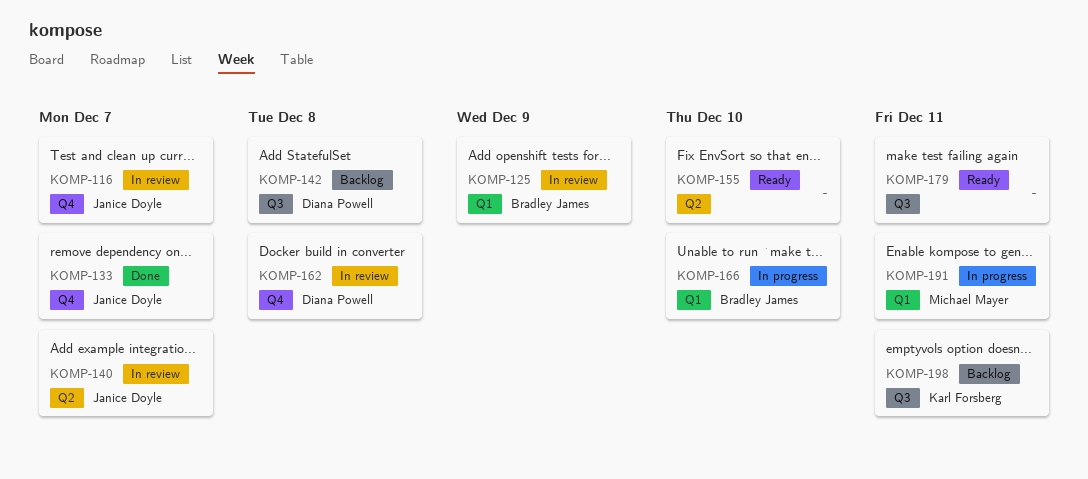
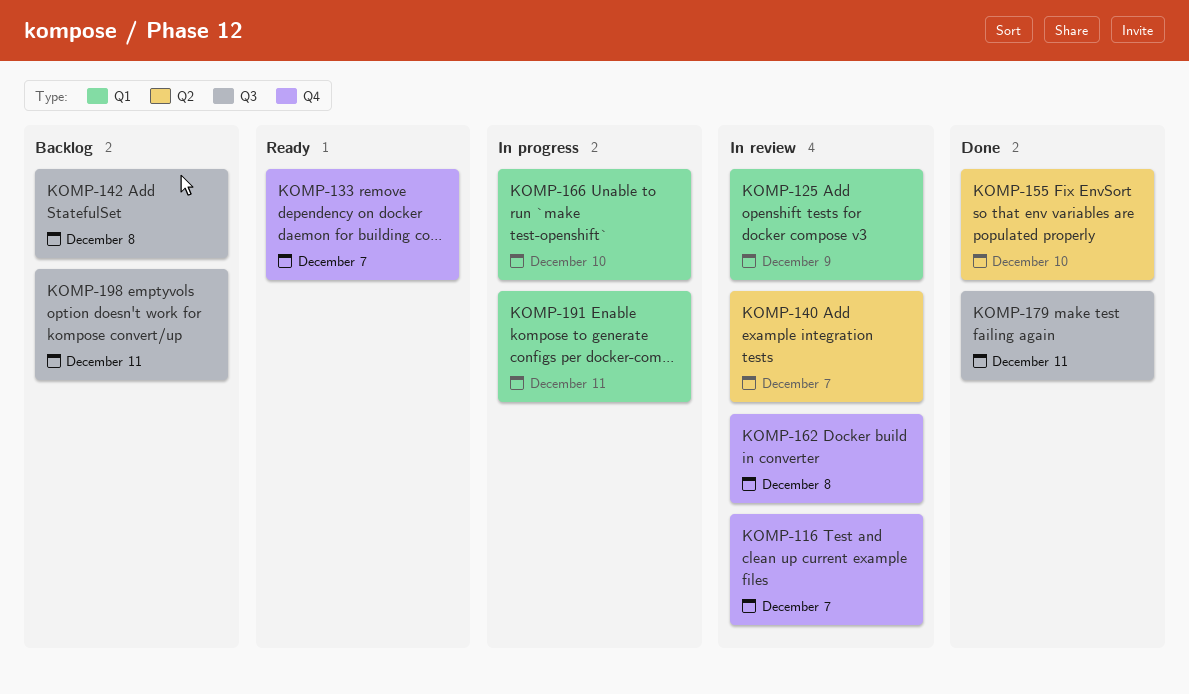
KOMP-133, status: Done -> Ready
KOMP-155, status: Ready -> Done
KOMP-179, status: Ready -> Done

